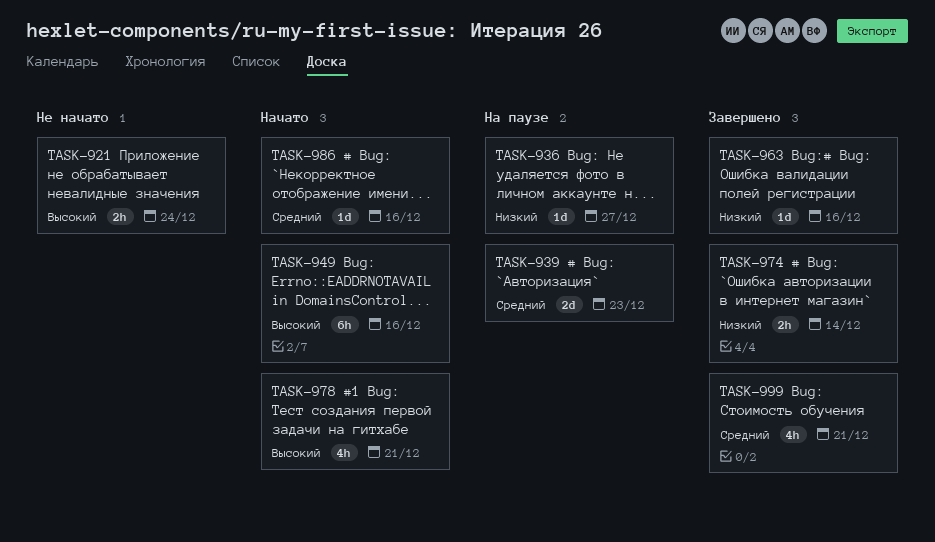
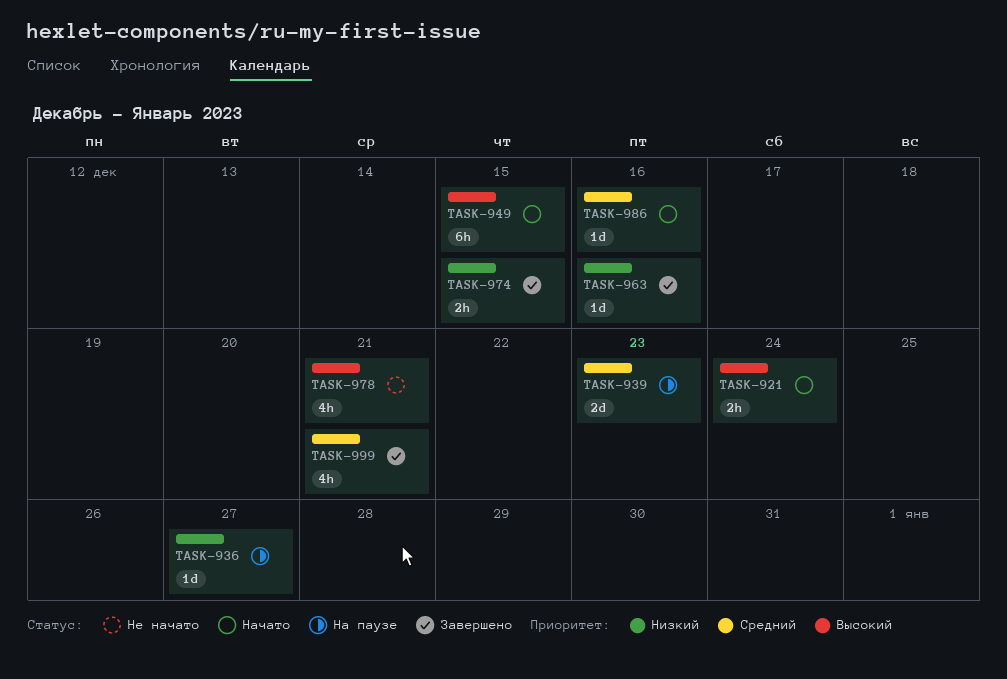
TASK-921, status: Не начато -> Начато
TASK-949, due: Dec 16 -> Dec 15
TASK-974, due: Dec 14 -> Dec 15
TASK-978, status: Начато -> Не начато

